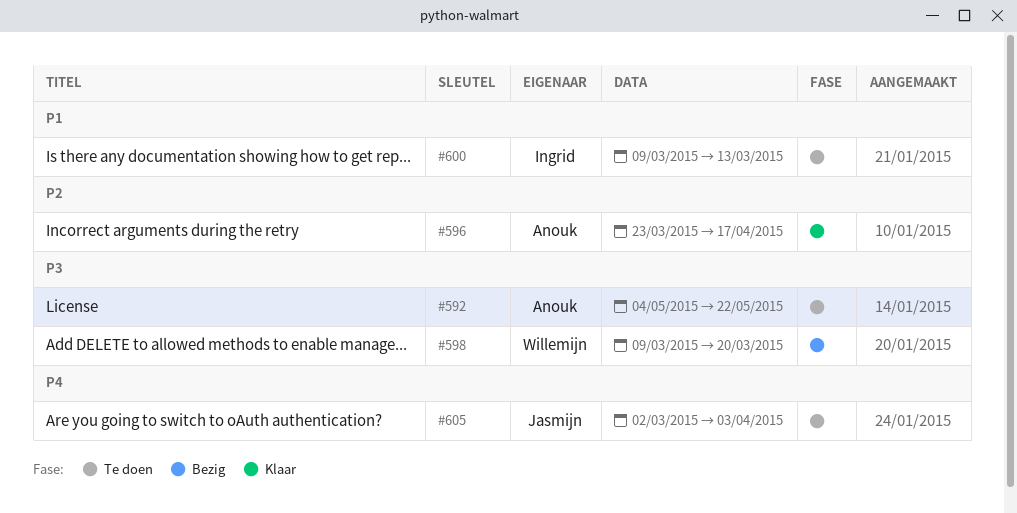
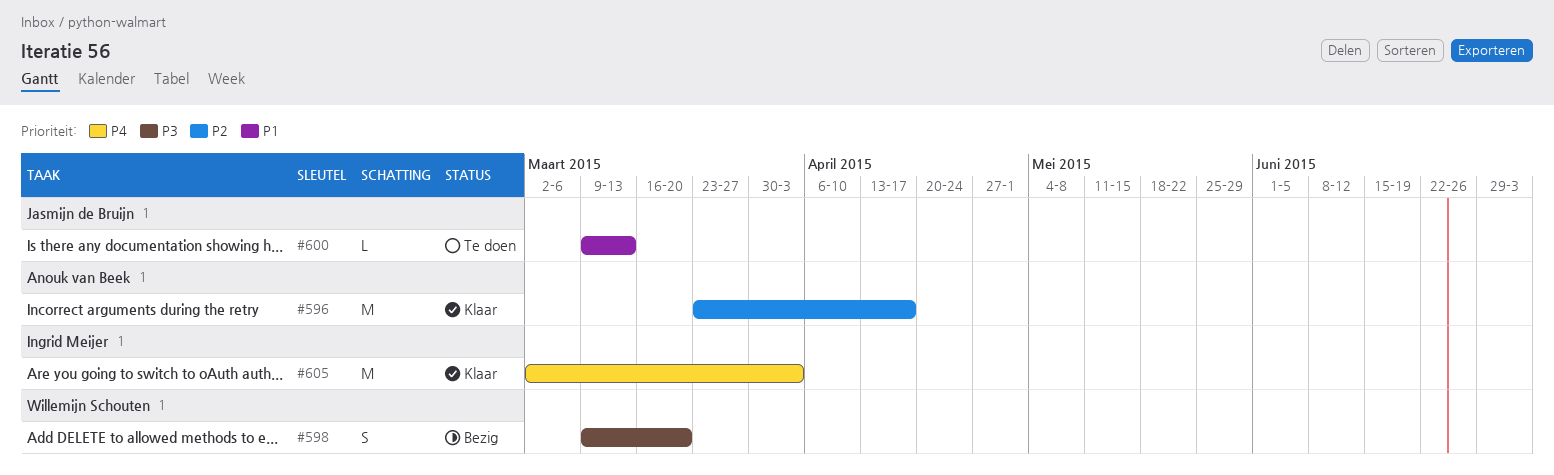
#592: present -> none
#600, owner: Ingrid Meijer -> Jasmijn de Bruijn
#605, status: Te doen -> Klaar
#605, owner: Jasmijn de Bruijn -> Ingrid Meijer

